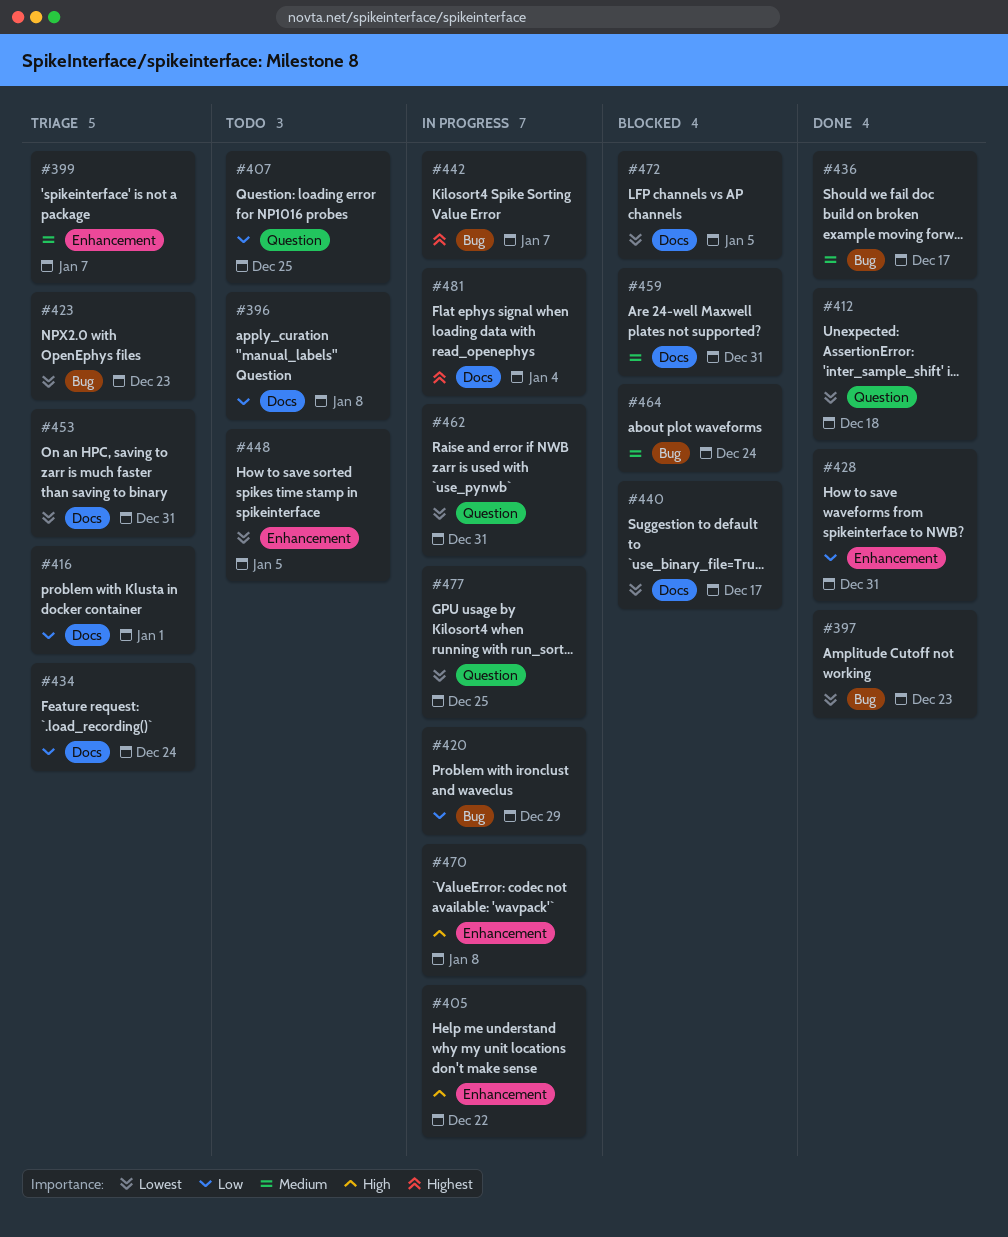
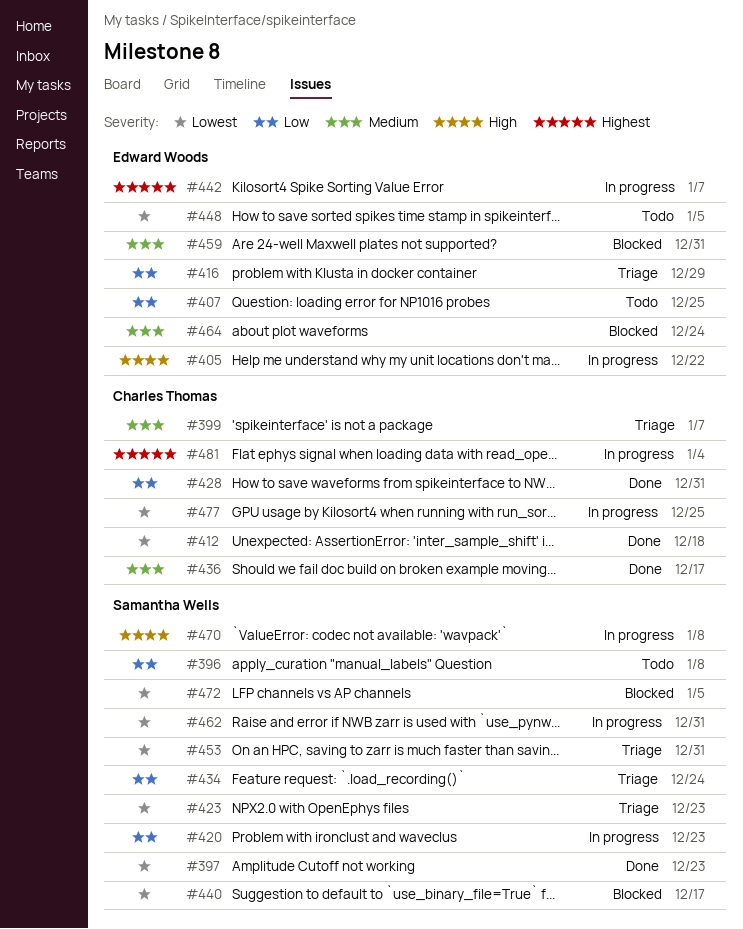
#416, due: Jan 1 -> Dec 29
#420, due: Dec 29 -> Dec 23

